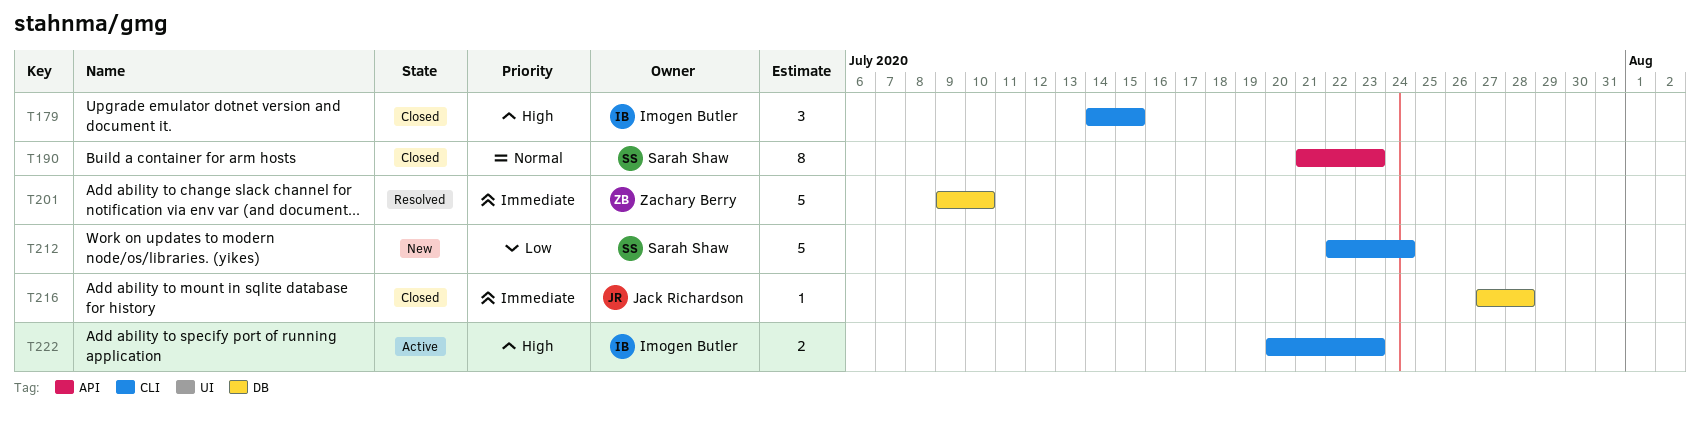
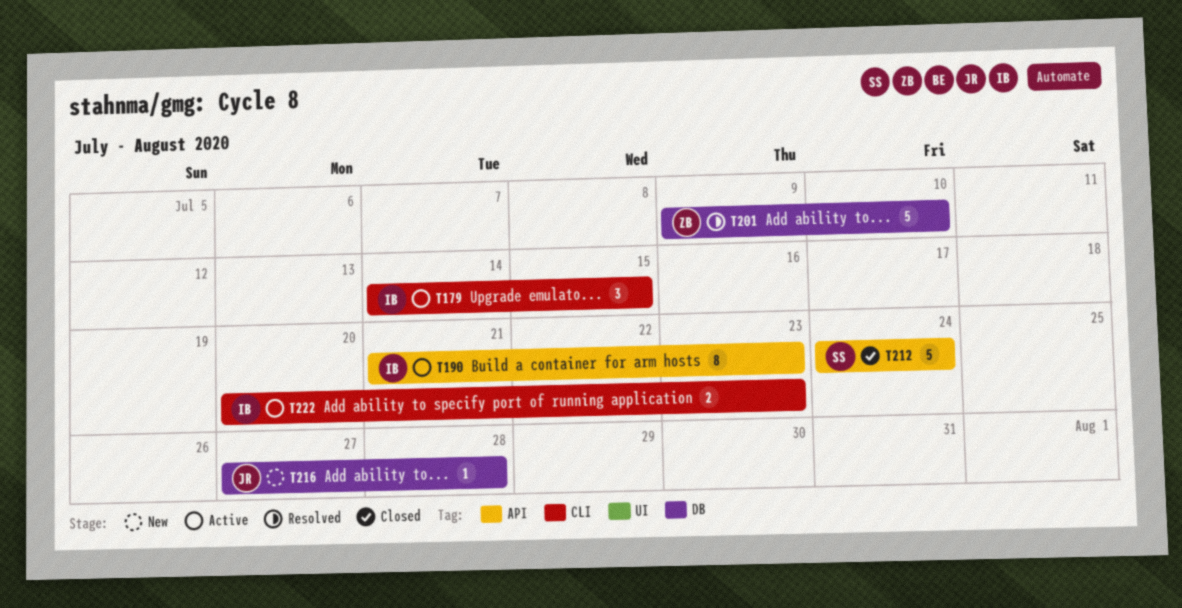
T179, status: Closed -> Active
T190, status: Closed -> Active
T190, owner: Sarah Shaw -> Imogen Butler
T212, status: New -> Closed
T212, label: CLI -> API
T212, start: Jul 22 -> Jul 24
T216, status: Closed -> New

